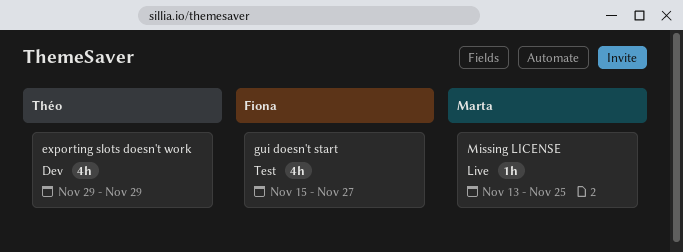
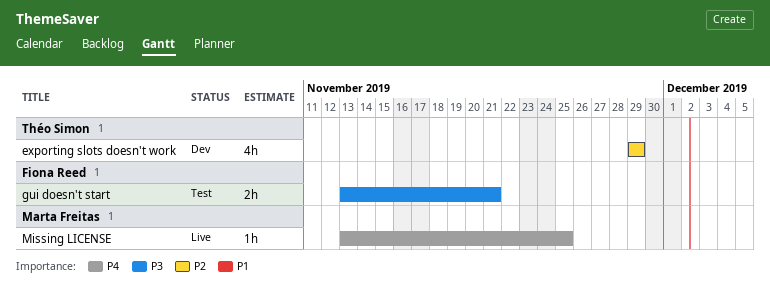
gui doesn't start, estimate: 4h -> 2h
gui doesn't start, start: Nov 15 -> Nov 13
gui doesn't start, due: Nov 27 -> Nov 21

